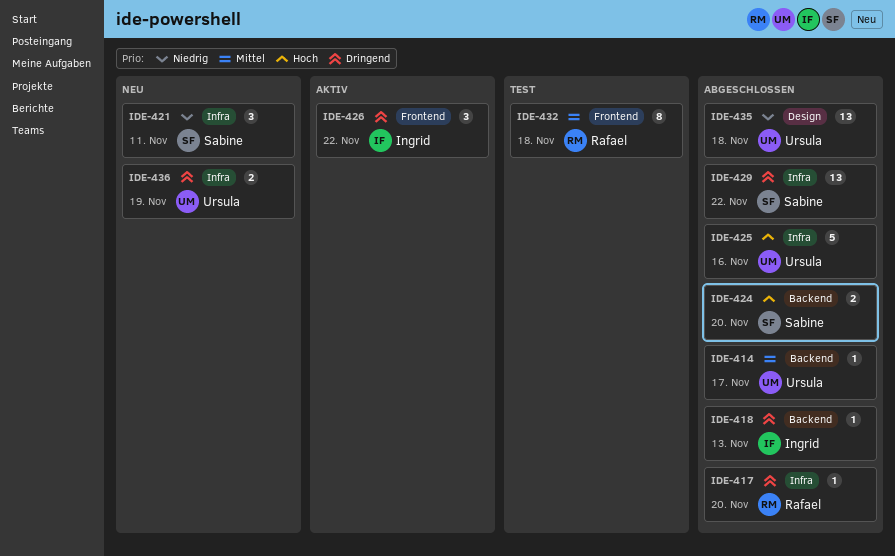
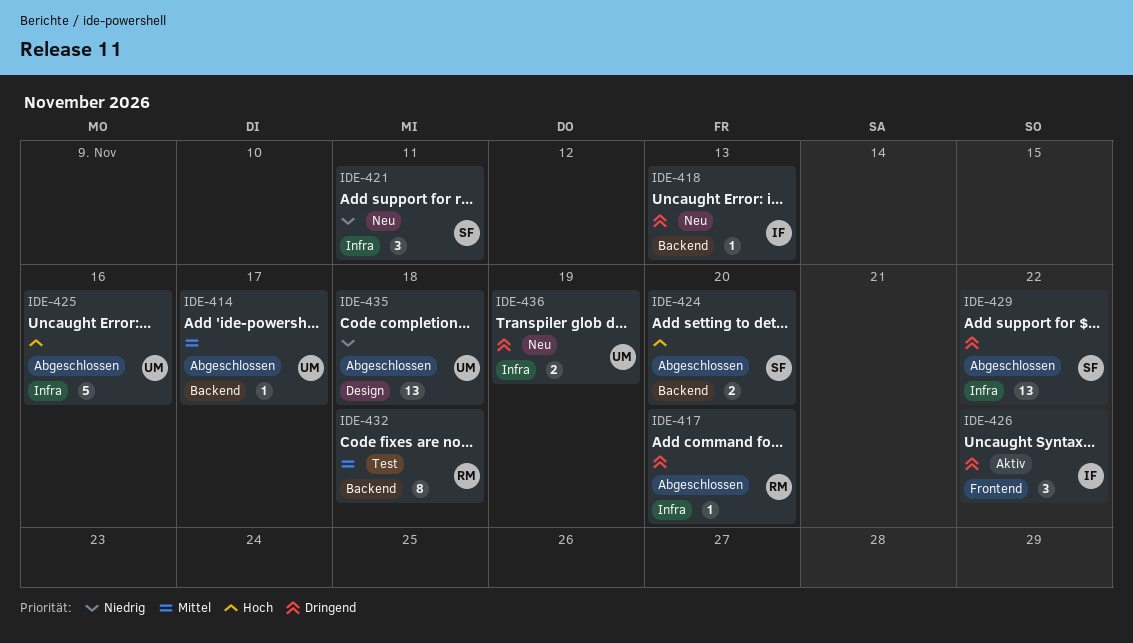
IDE-418, status: Abgeschlossen -> Neu
IDE-432, label: Frontend -> Backend

